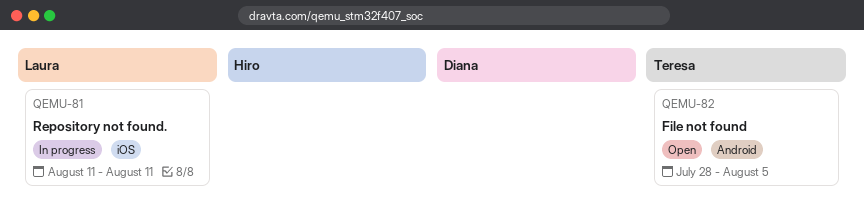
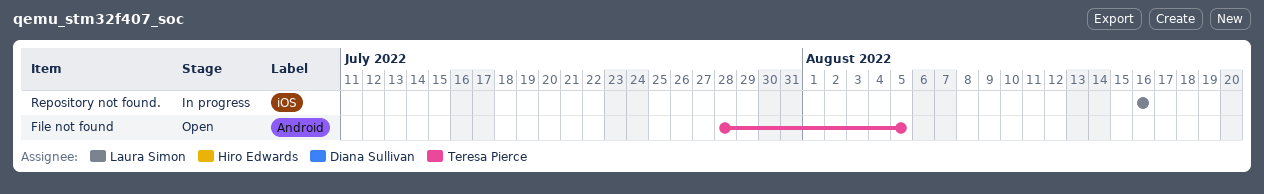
Repository not found., start: Aug 11 -> Aug 16
Repository not found., due: Aug 11 -> Aug 16

